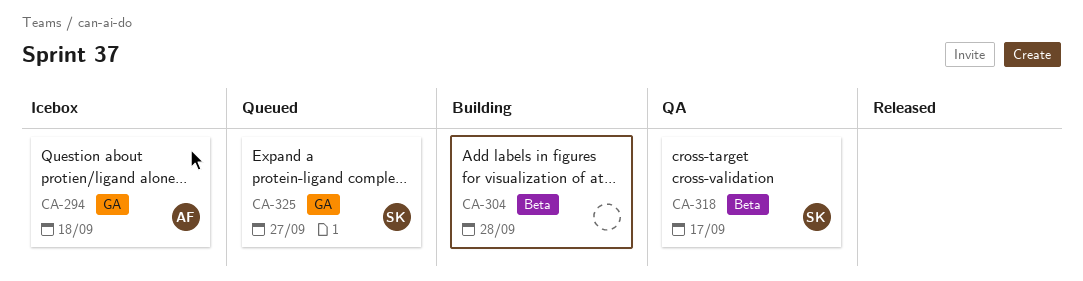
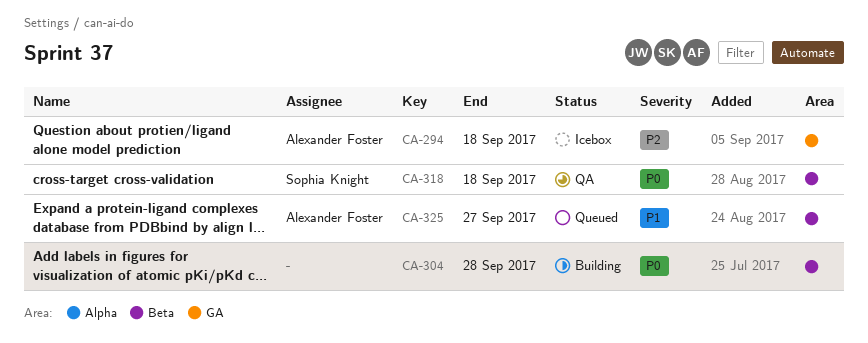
CA-318, due: Sep 17 -> Sep 18
CA-325, owner: Sophia Knight -> Alexander Foster
CA-325, label: GA -> Beta

